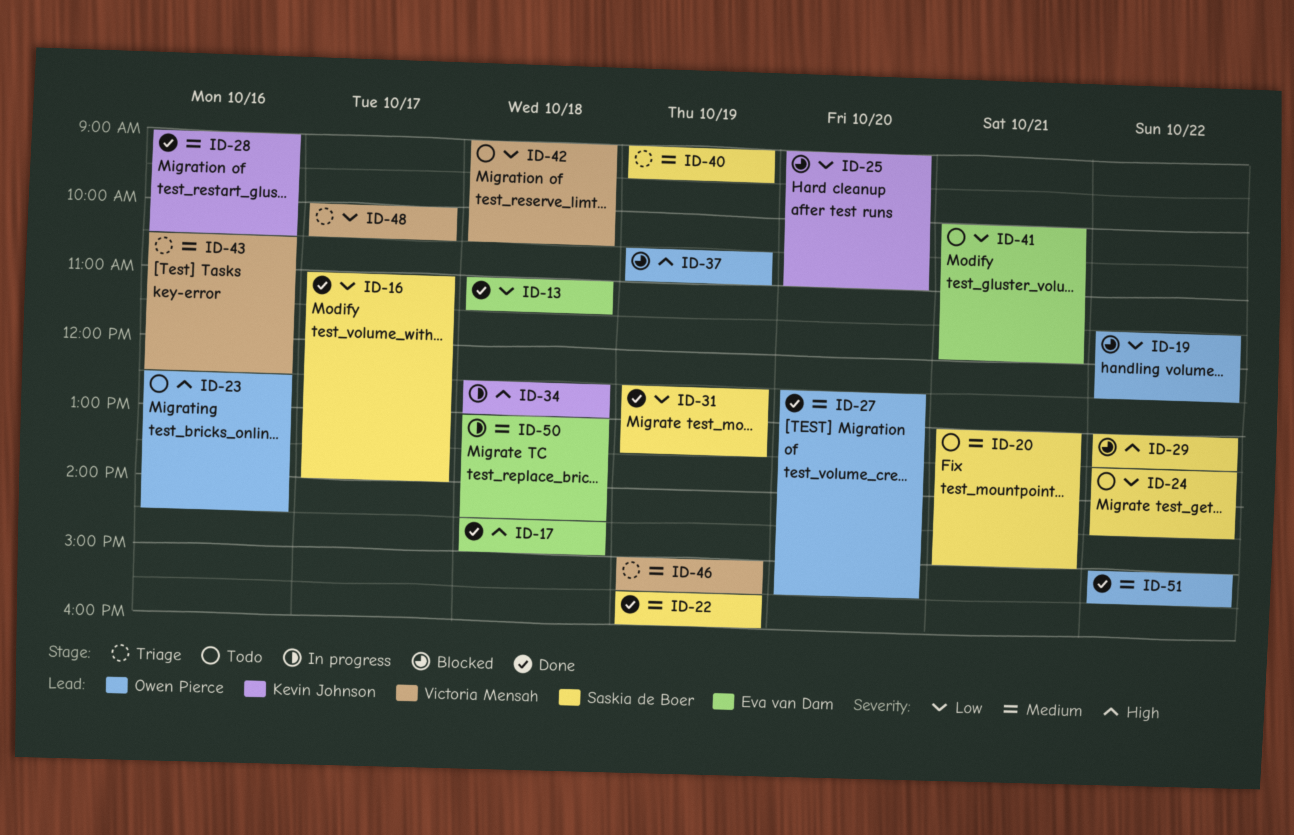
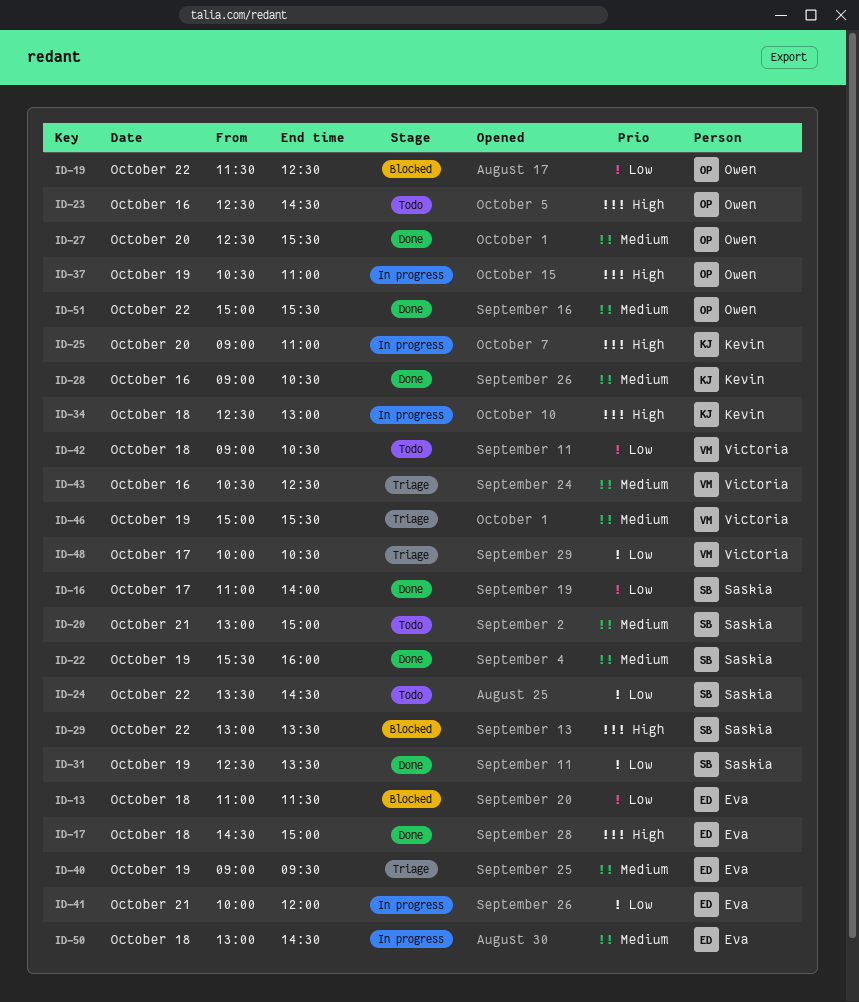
ID-13, status: Done -> Blocked
ID-25, status: Blocked -> In progress
ID-25, priority: Low -> High
ID-37, status: Blocked -> In progress
ID-40, owner: Saskia de Boer -> Eva van Dam
ID-41, status: Todo -> In progress

